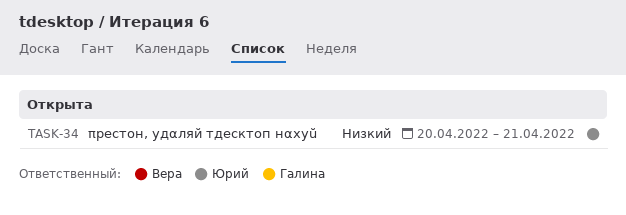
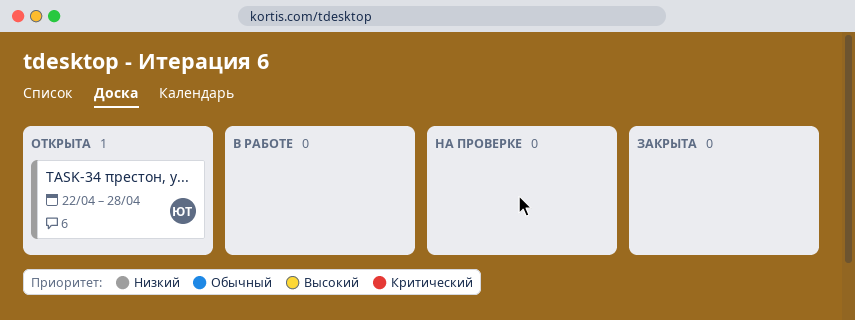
TASK-34, start: Apr 20 -> Apr 22
TASK-34, due: Apr 21 -> Apr 28

